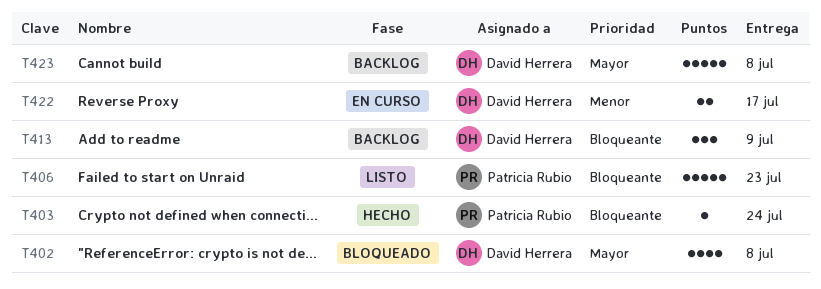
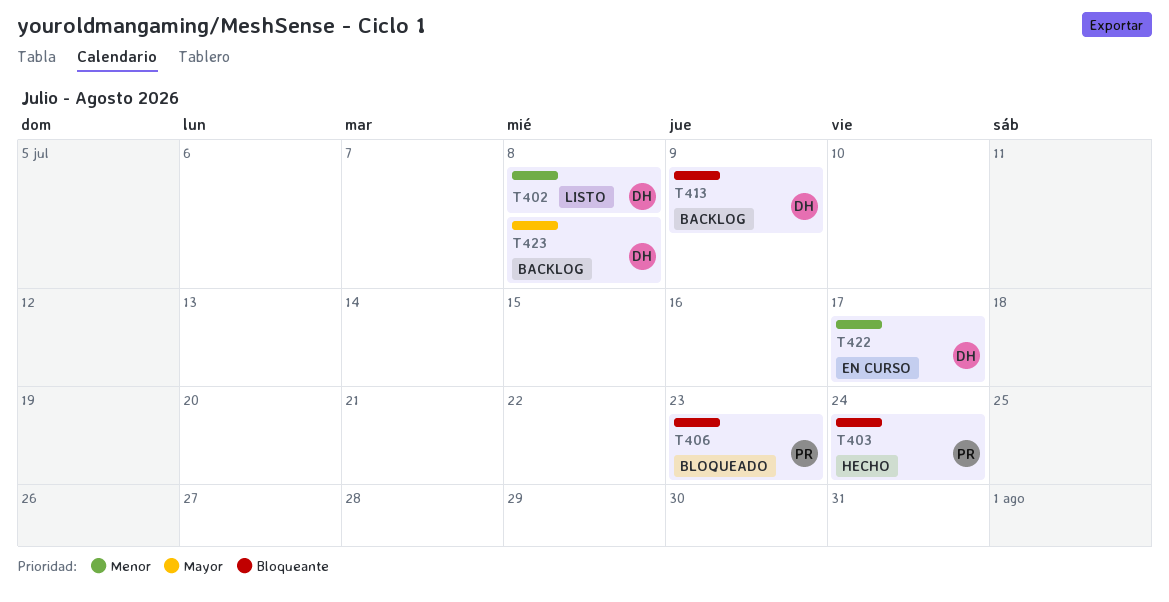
T402, status: Bloqueado -> Listo
T402, priority: Mayor -> Menor
T406, status: Listo -> Bloqueado

